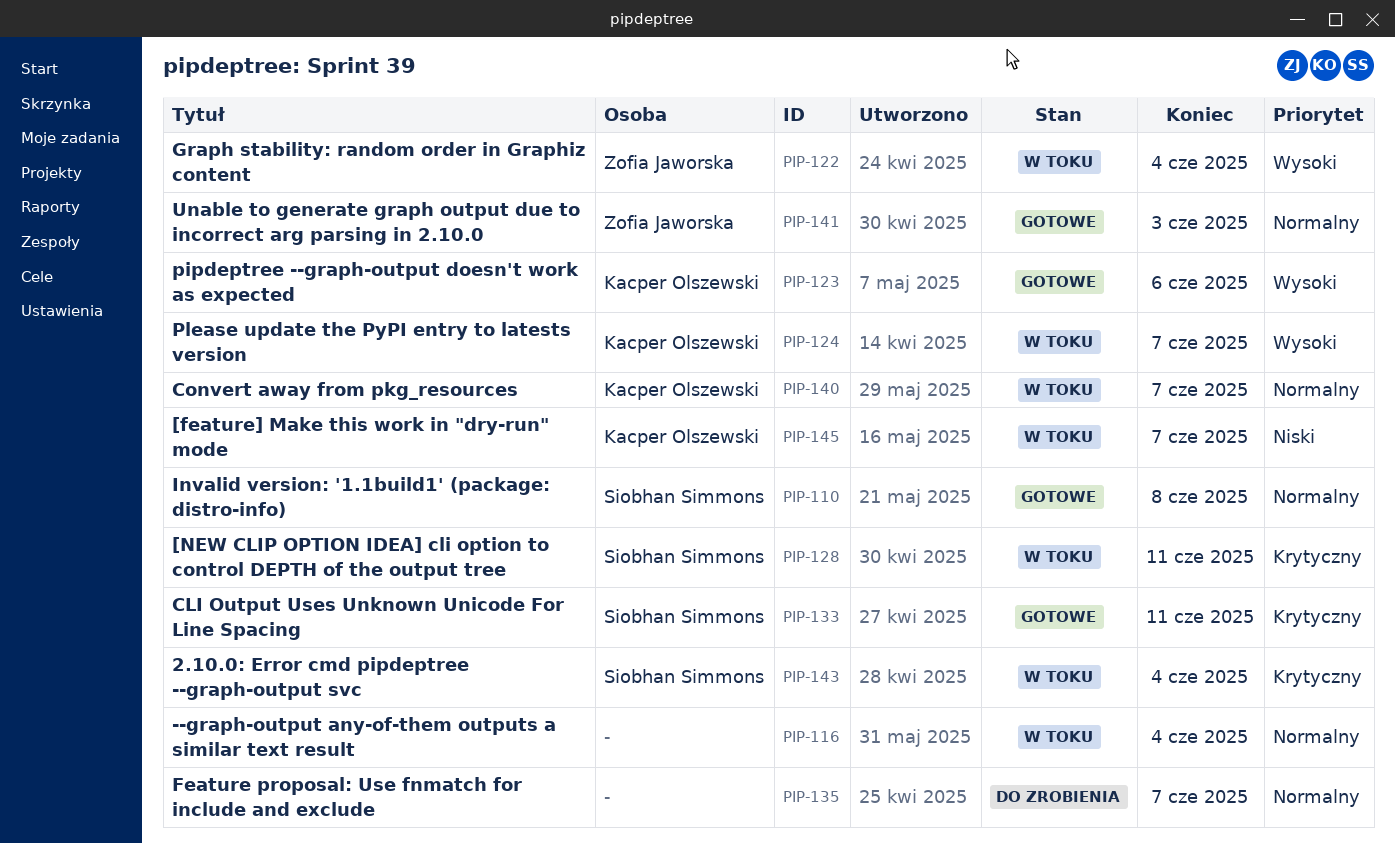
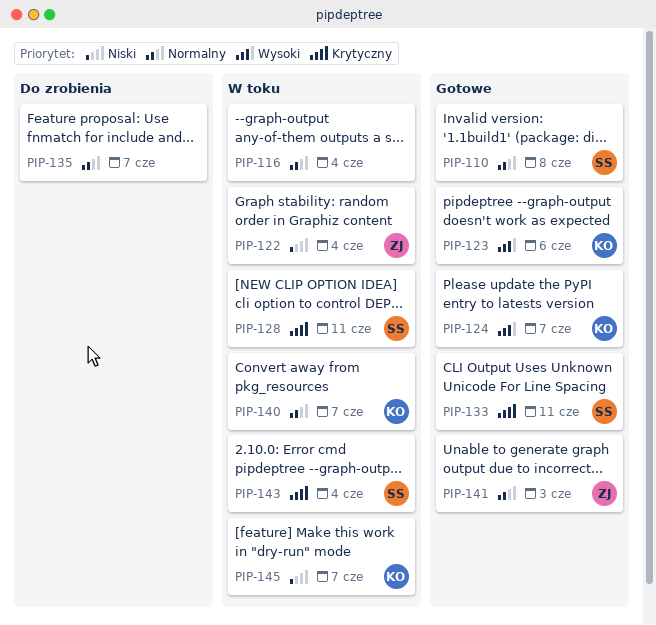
PIP-122, priority: Wysoki -> Niski
PIP-124, status: W toku -> Gotowe

